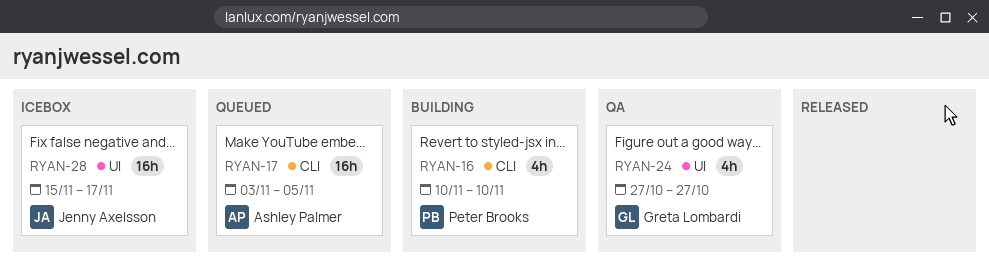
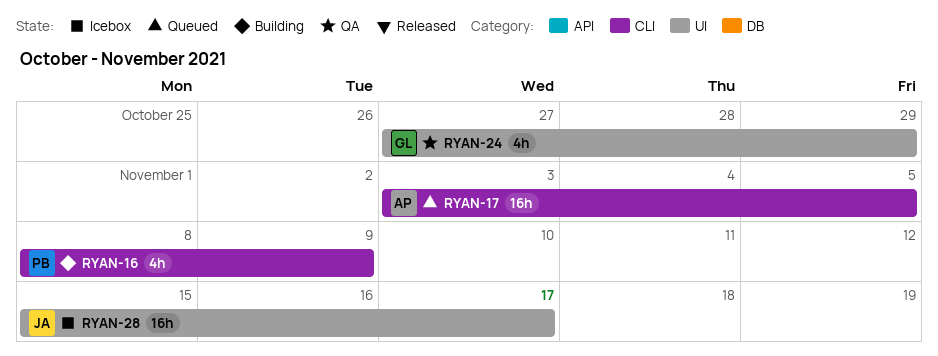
RYAN-16, start: Nov 10 -> Nov 8
RYAN-16, due: Nov 10 -> Nov 9
RYAN-24, due: Oct 27 -> Oct 29

